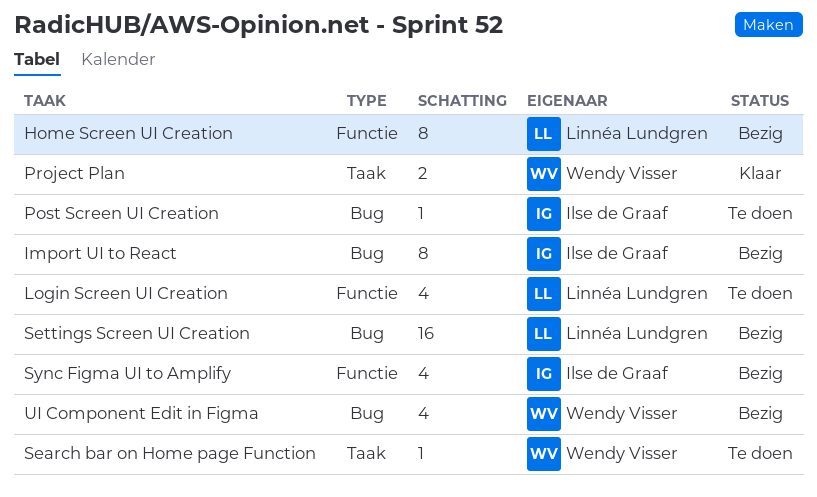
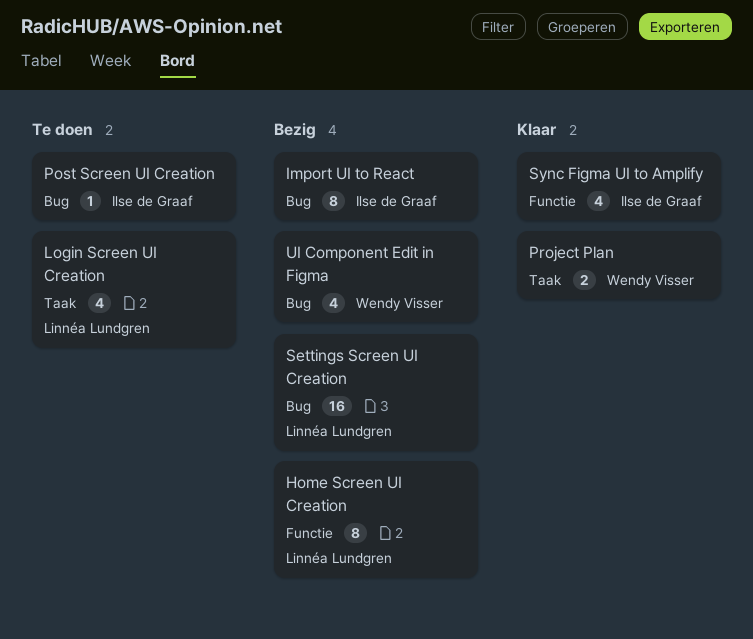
Login Screen UI Creation, label: Functie -> Taak
Search bar on Home page Function: present -> none
Sync Figma UI to Amplify, status: Bezig -> Klaar

